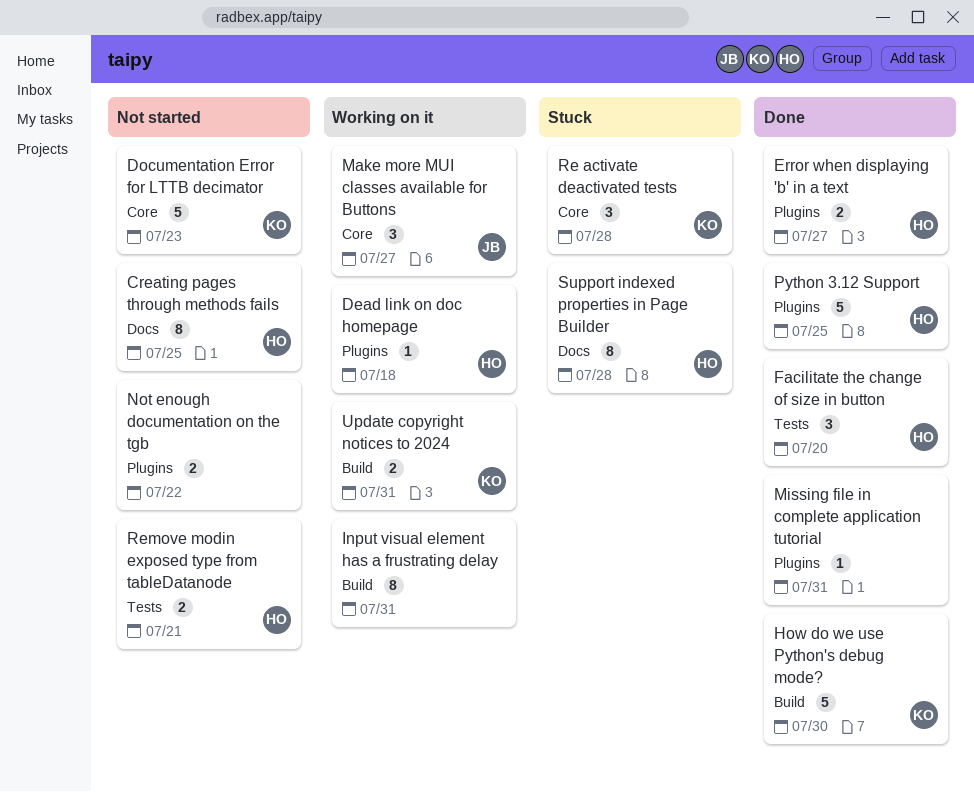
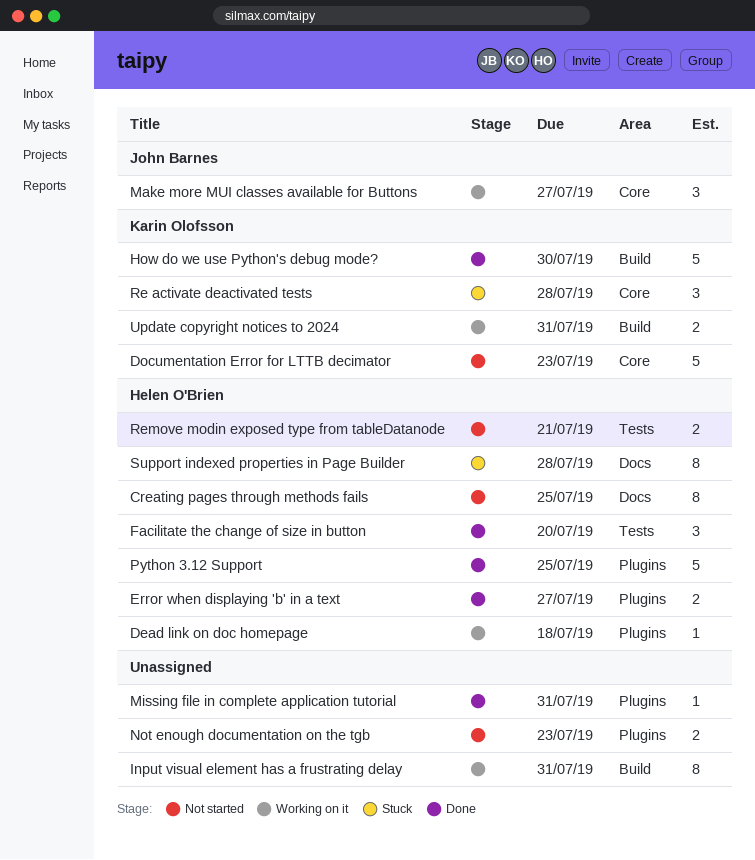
Not enough documentation on the tgb, due: Jul 22 -> Jul 23

